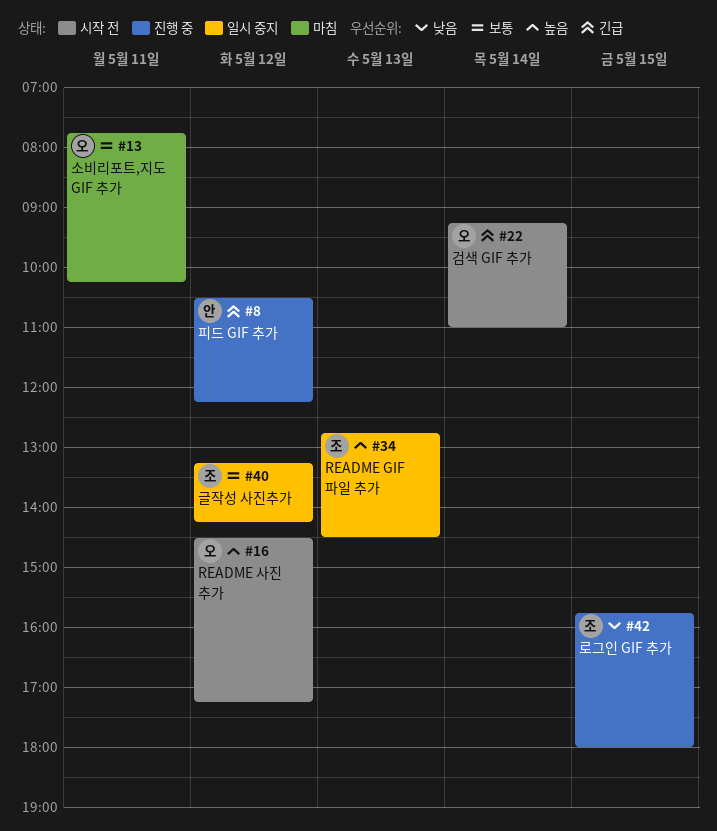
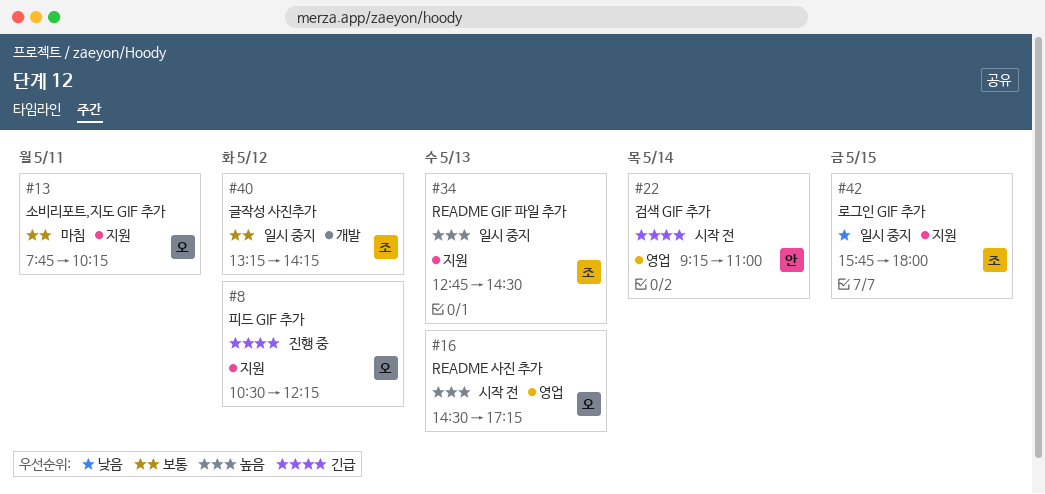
#8, owner: 안 -> 오
#16, day: May 12 -> May 13
#22, owner: 오 -> 안
#42, status: 진행 중 -> 일시 중지

